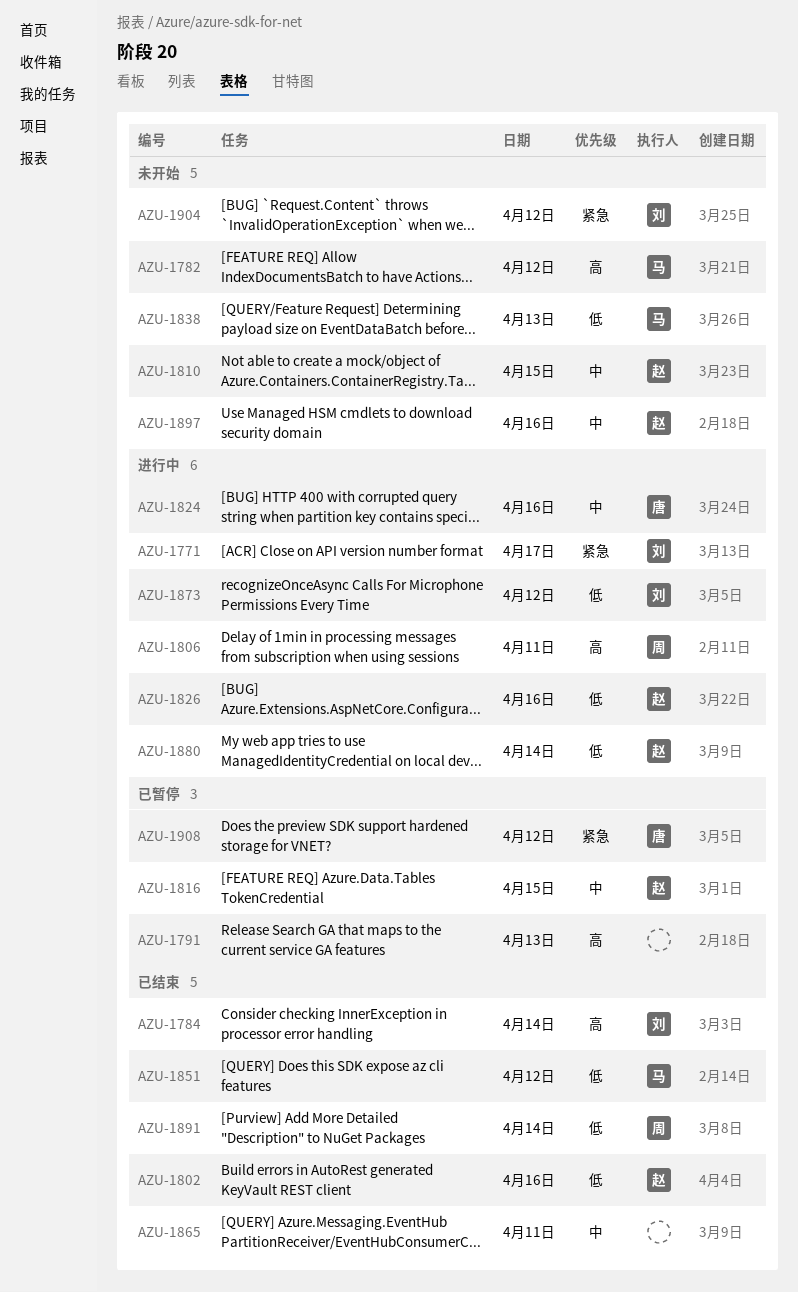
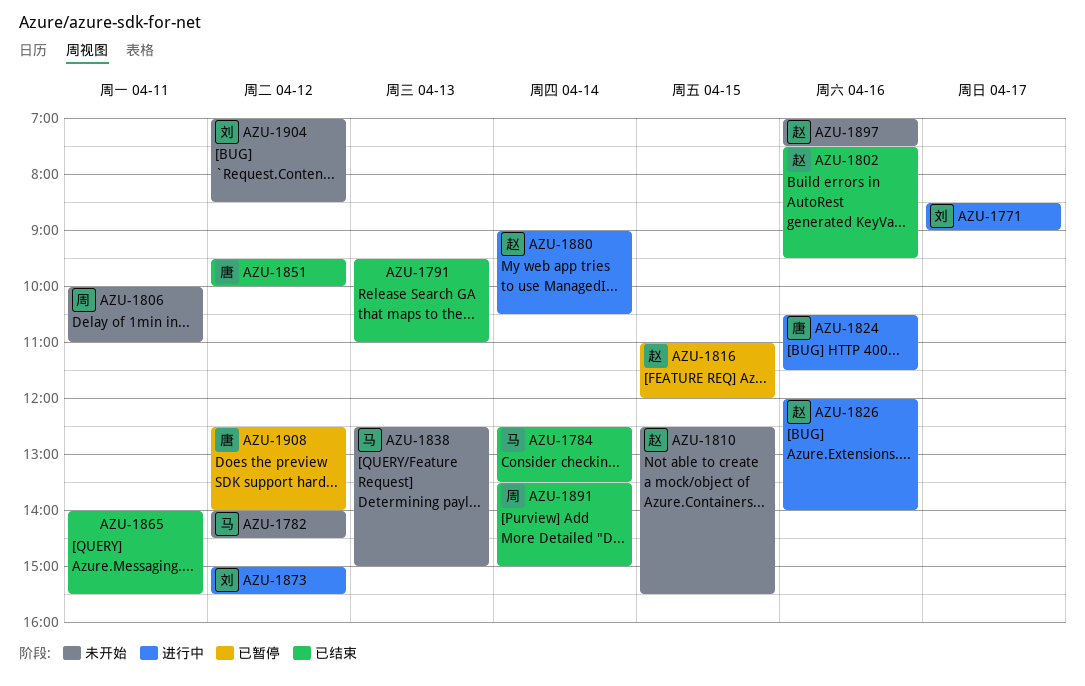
AZU-1784, owner: 刘 -> 马
AZU-1791, status: 已暂停 -> 已结束
AZU-1806, status: 进行中 -> 未开始
AZU-1851, owner: 马 -> 唐

